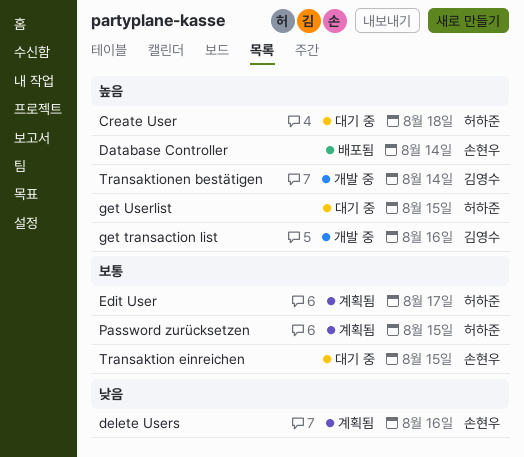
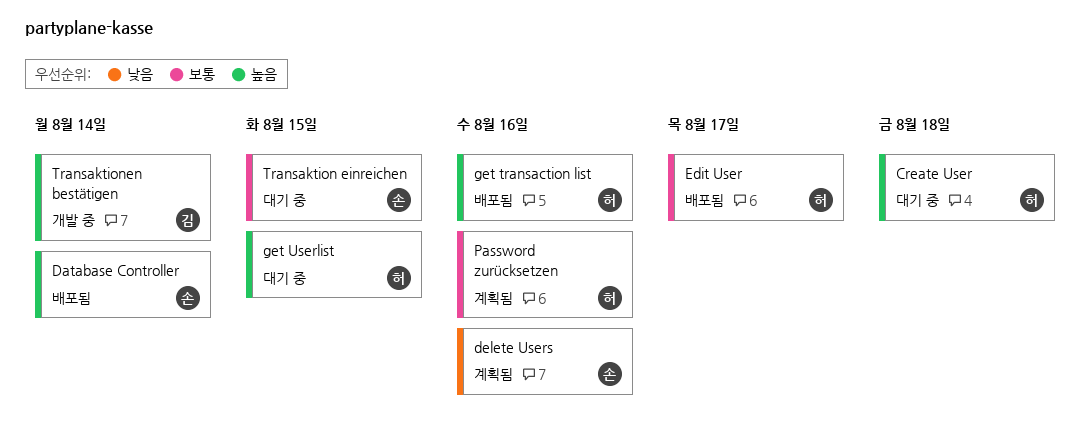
Edit User, status: 계획됨 -> 배포됨
get transaction list, status: 개발 중 -> 배포됨
get transaction list, owner: 김영수 -> 허하준
Password zurücksetzen, due: Aug 15 -> Aug 16

